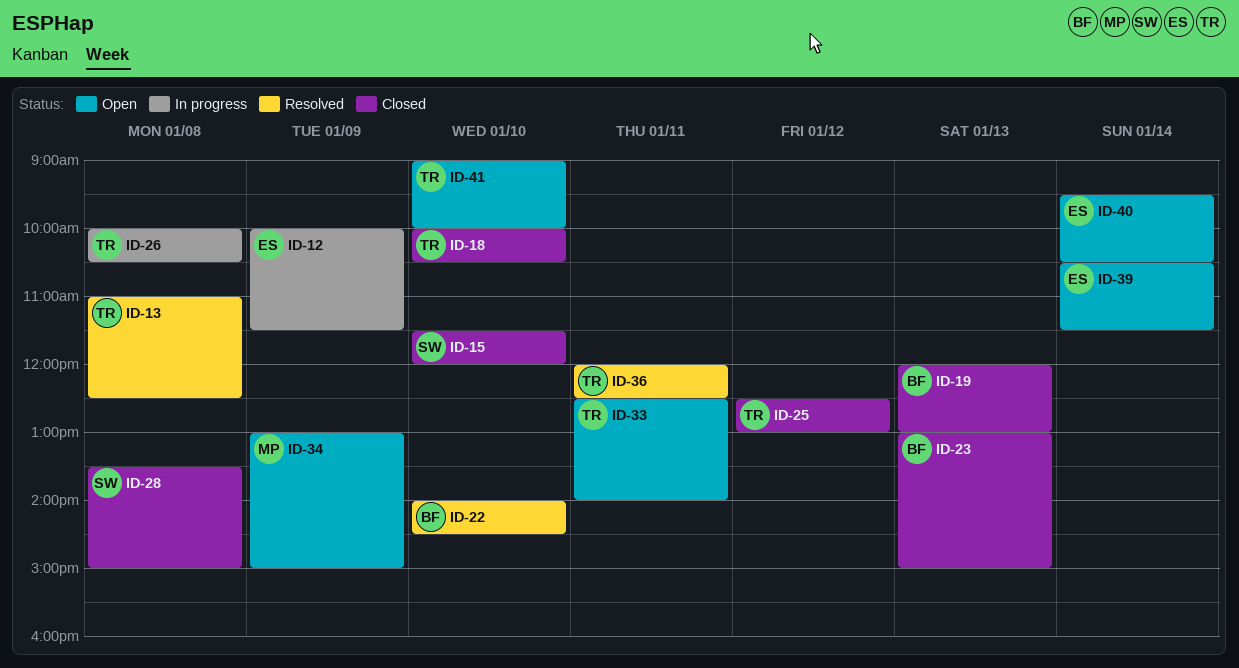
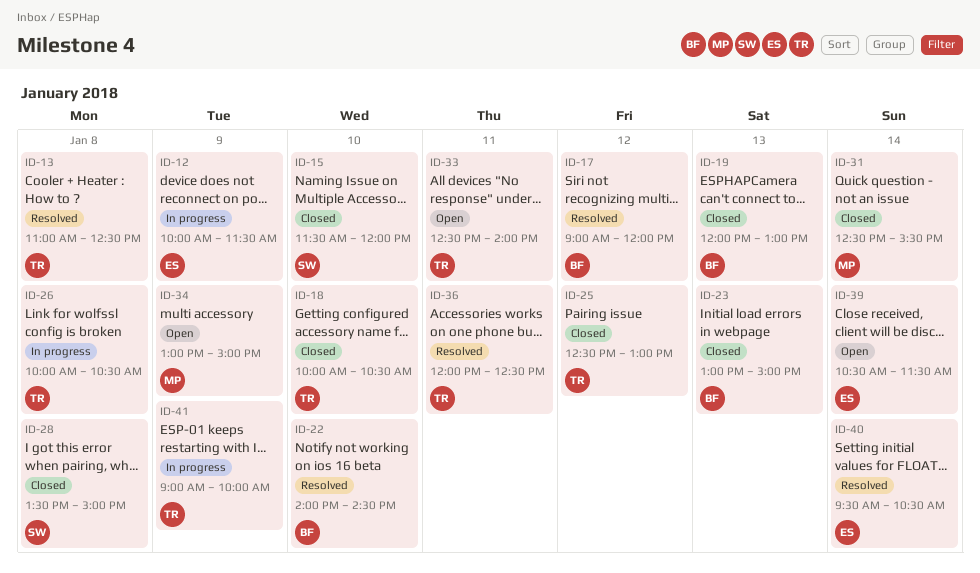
ID-17: none -> present
ID-31: none -> present
ID-40, status: Open -> Resolved
ID-41, status: Open -> In progress
ID-41, day: Jan 10 -> Jan 9

